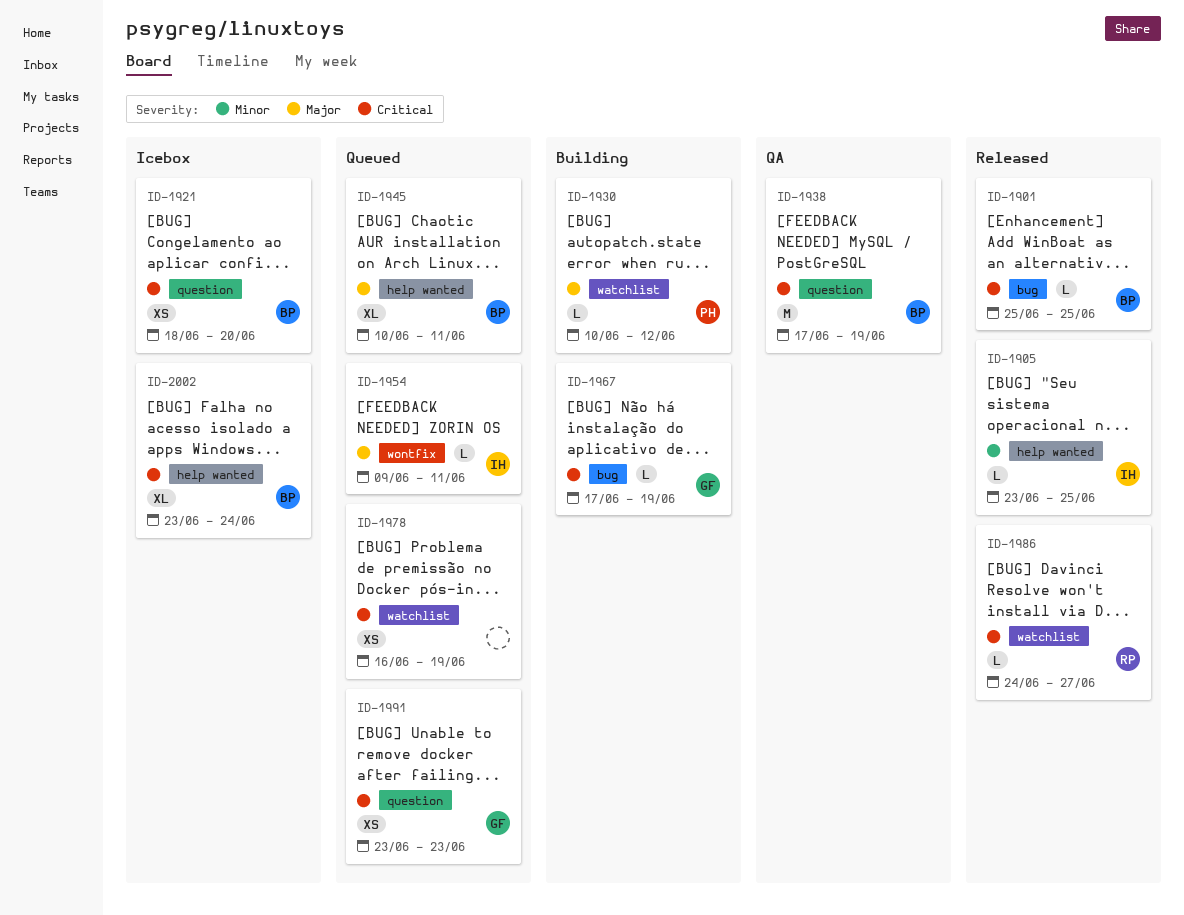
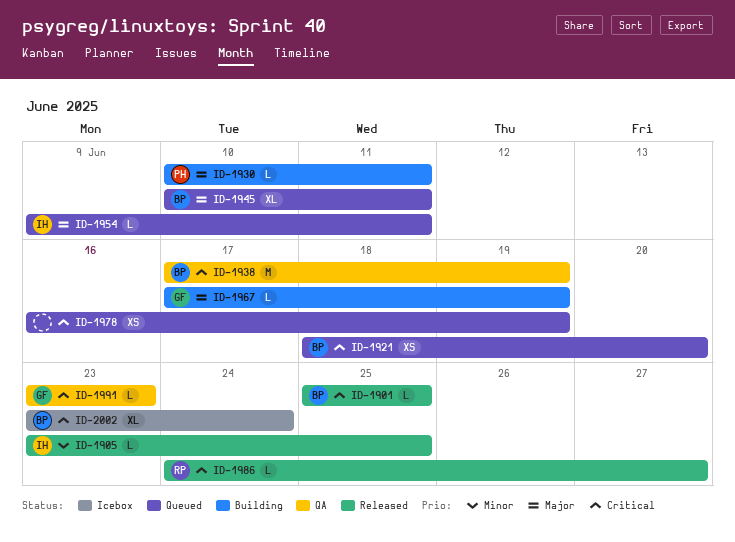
ID-1921, status: Icebox -> Queued
ID-1930, due: Jun 12 -> Jun 11
ID-1967, priority: Critical -> Major
ID-1991, status: Queued -> QA
ID-1991, estimate: XS -> L

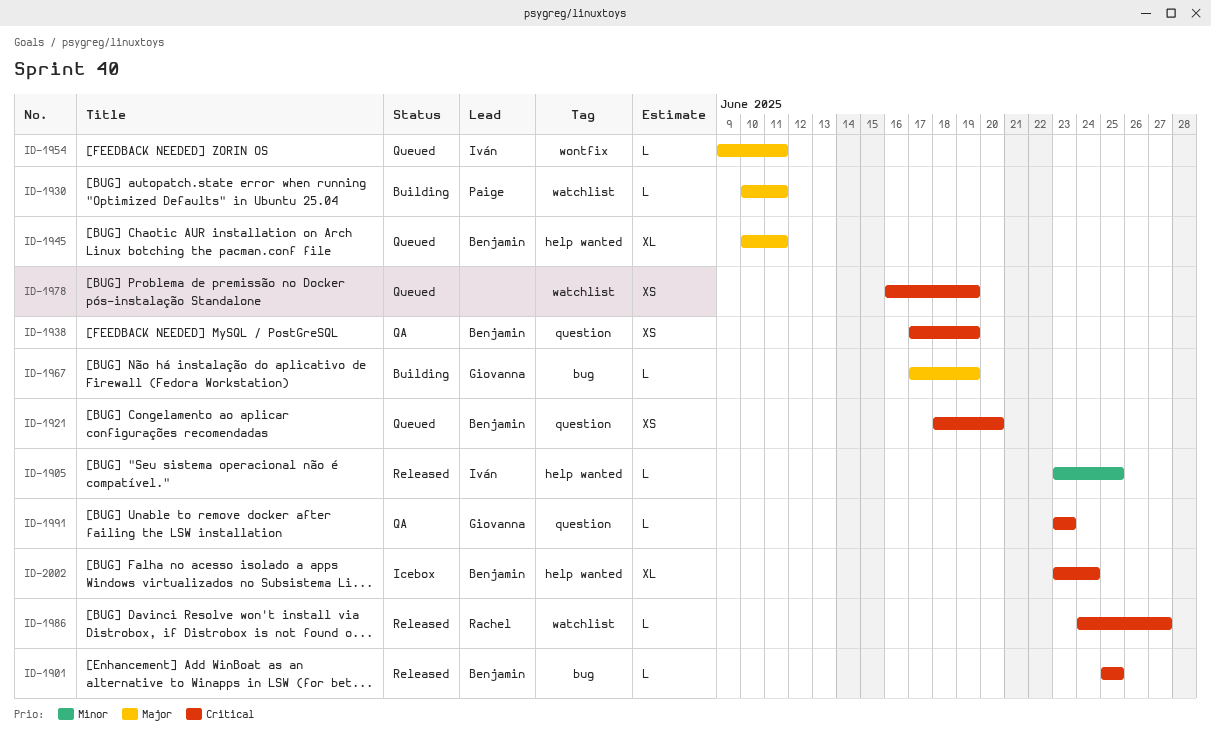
ID-1938, estimate: M -> XS

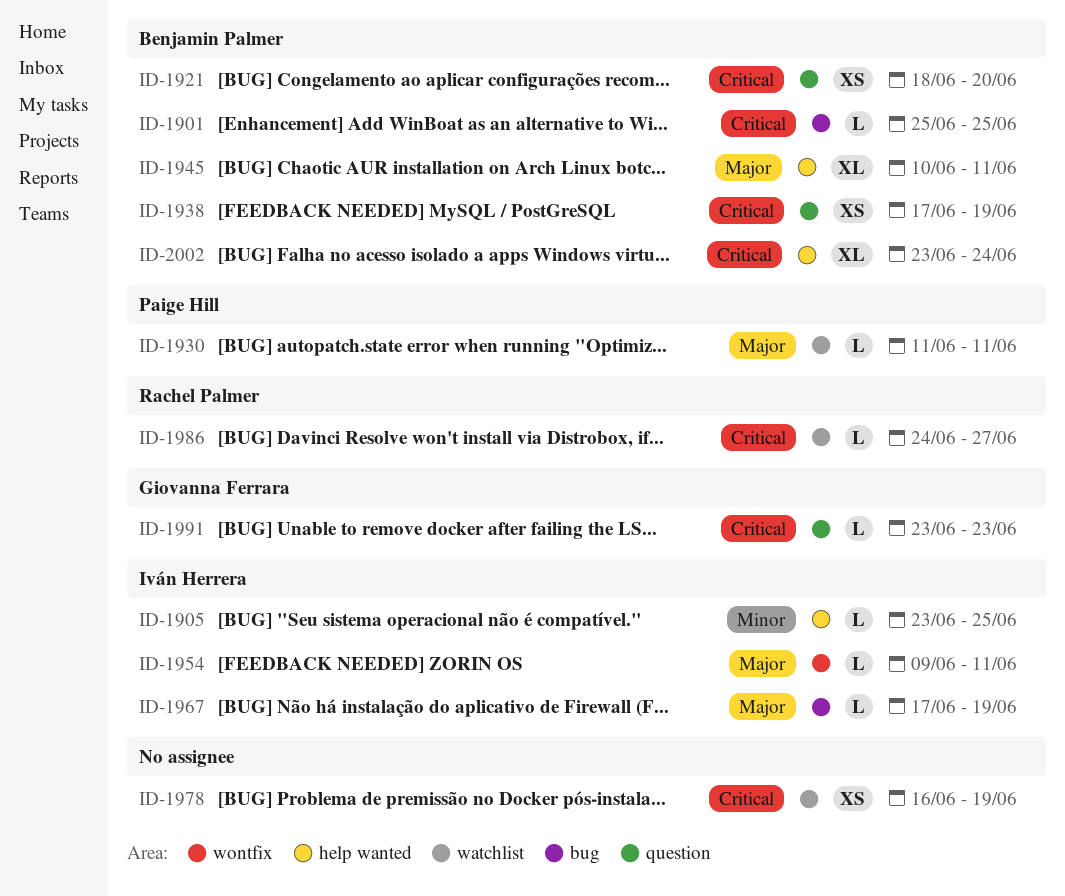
ID-1930, start: Jun 10 -> Jun 11
ID-1967, owner: Giovanna Ferrara -> Iván Herrera

